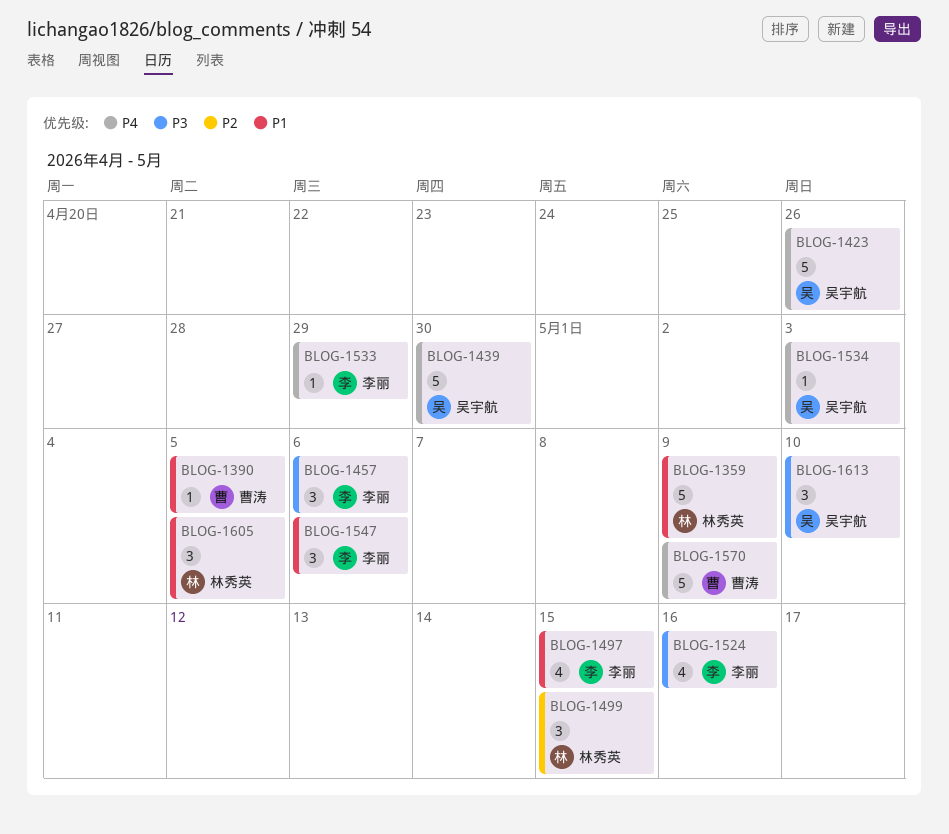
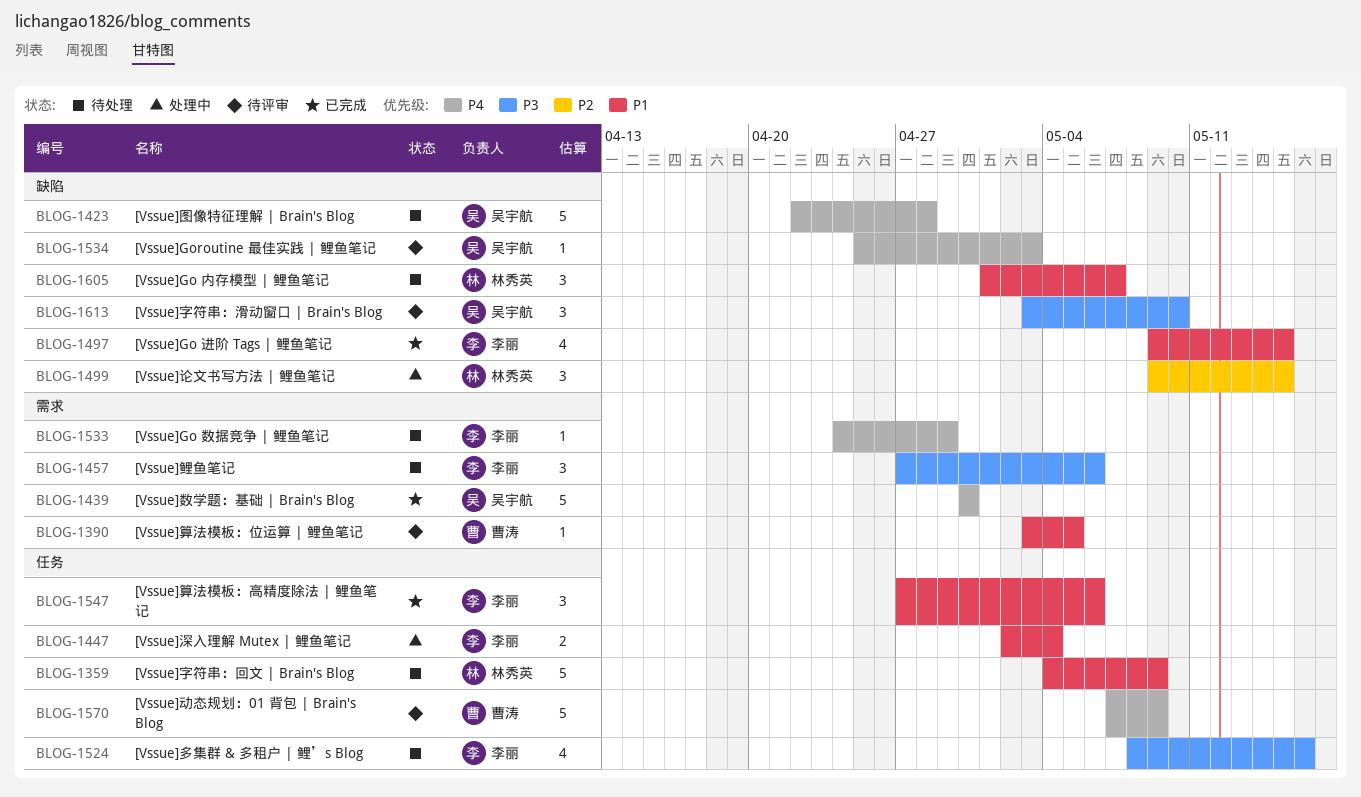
BLOG-1423, due: Apr 26 -> Apr 28
BLOG-1447: none -> present
BLOG-1605, due: May 5 -> May 7

